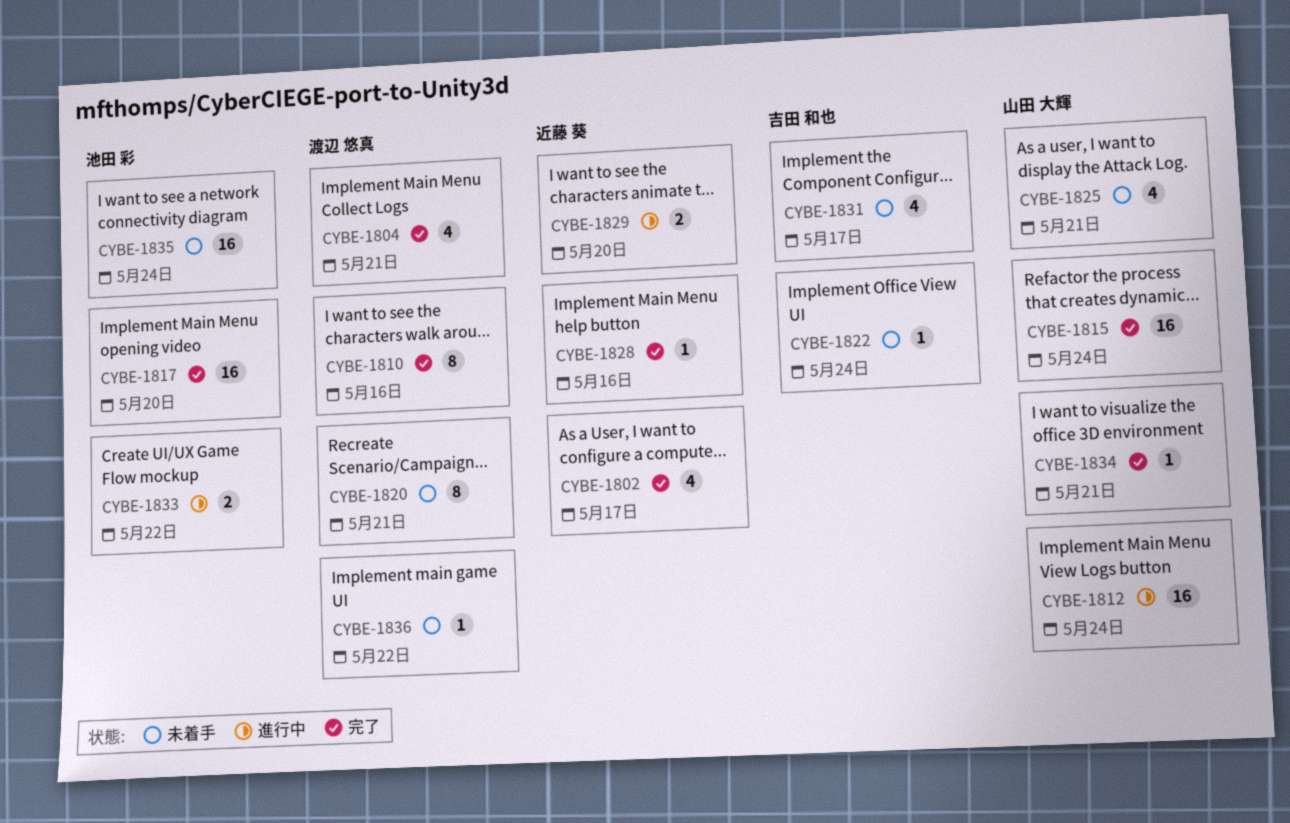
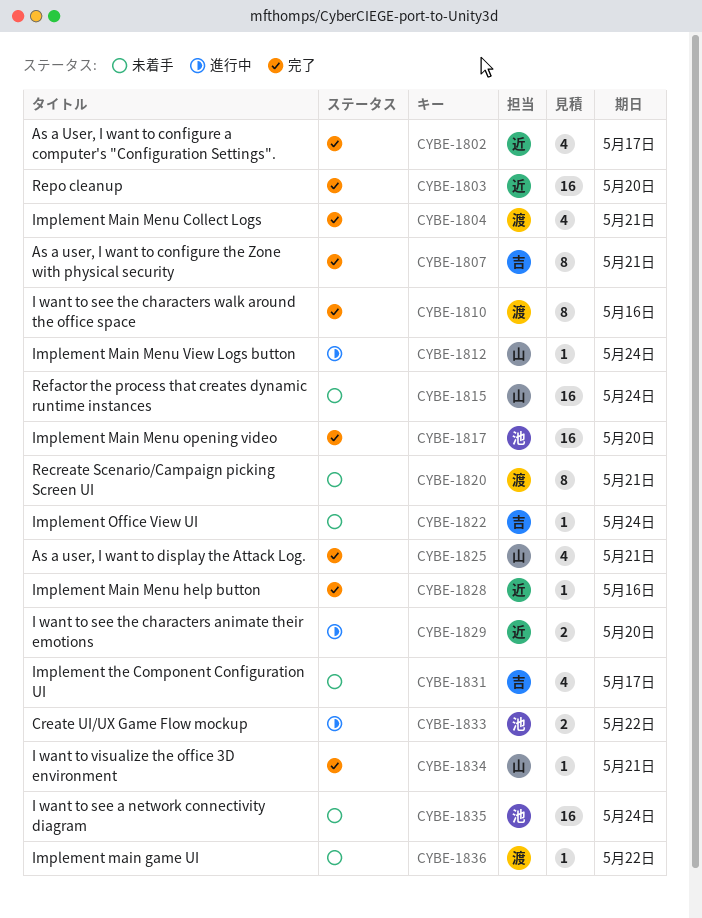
CYBE-1803: none -> present
CYBE-1807: none -> present
CYBE-1812, estimate: 16 -> 1
CYBE-1815, status: 完了 -> 未着手
CYBE-1825, status: 未着手 -> 完了

